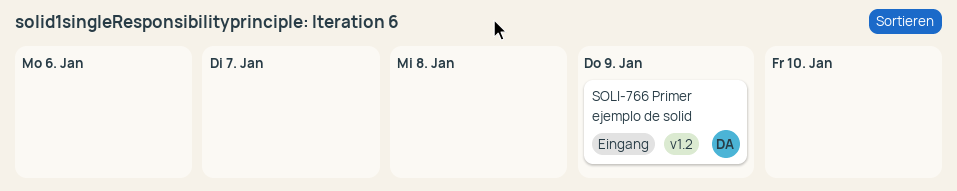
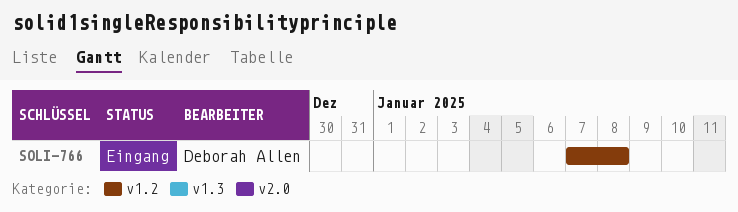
SOLI-766, due: Jan 9 -> Jan 8

